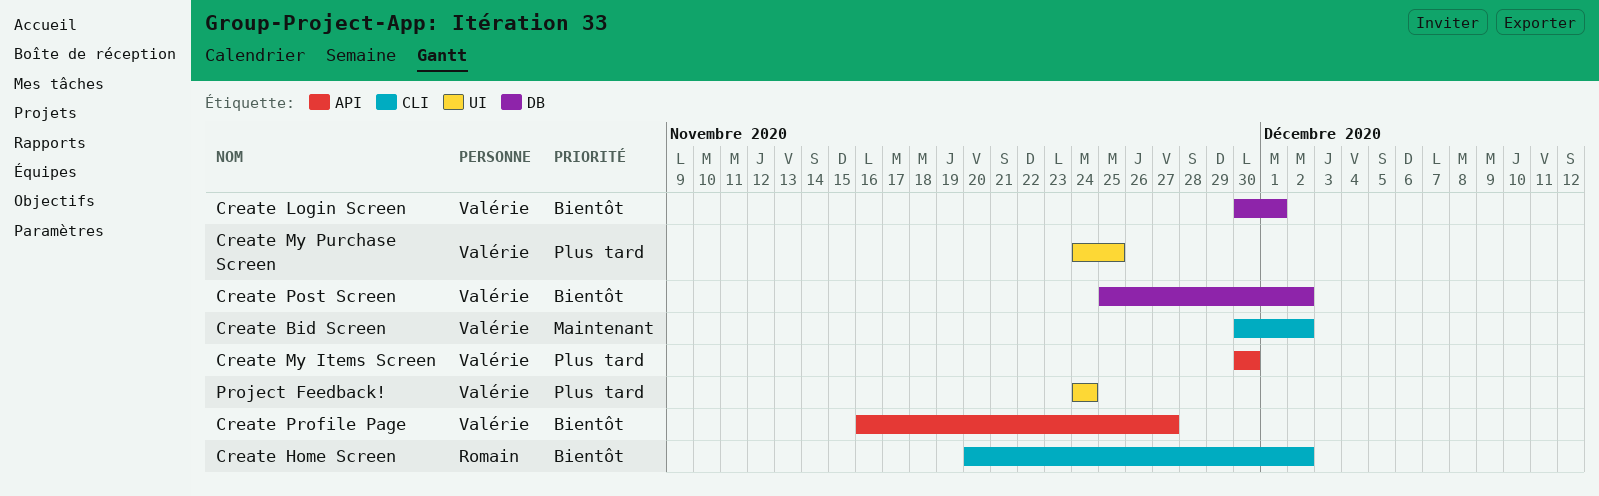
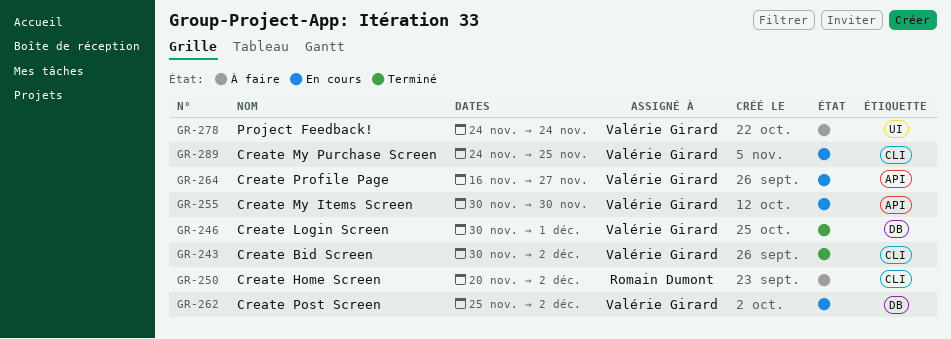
Create My Purchase Screen, label: UI -> CLI

